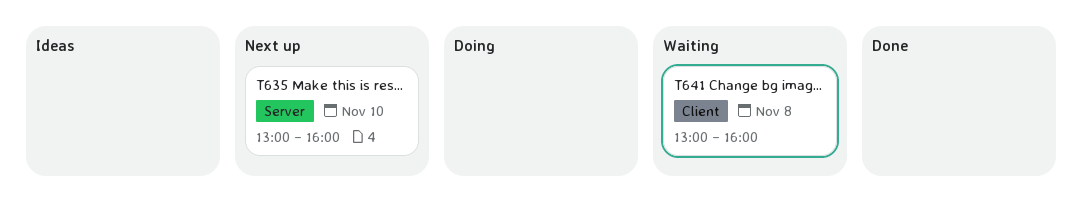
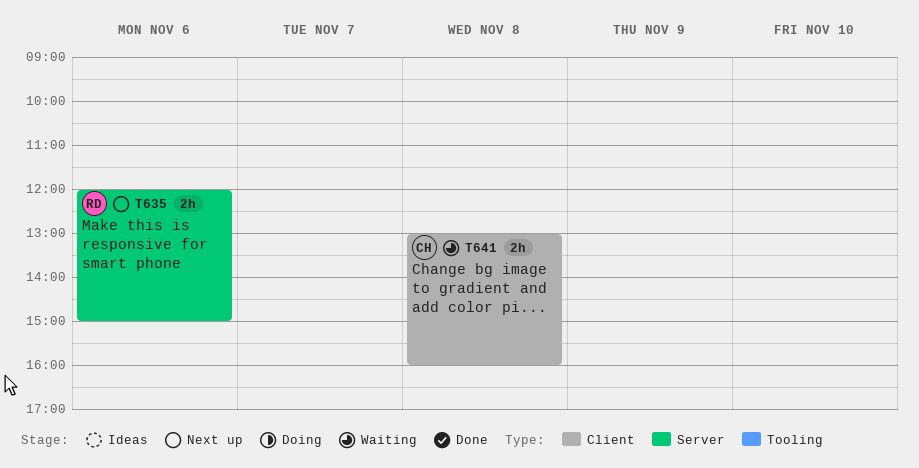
T635, day: Nov 10 -> Nov 6
T635, begins: 13:00 -> 12:00
T635, ends: 16:00 -> 15:00

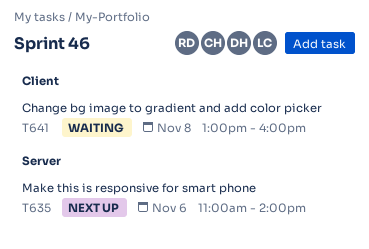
T635, begins: 12:00 -> 11:00
T635, ends: 15:00 -> 14:00

